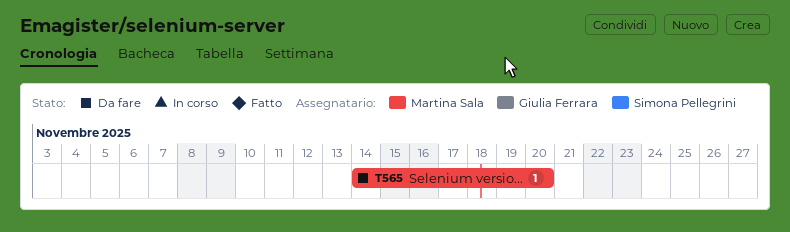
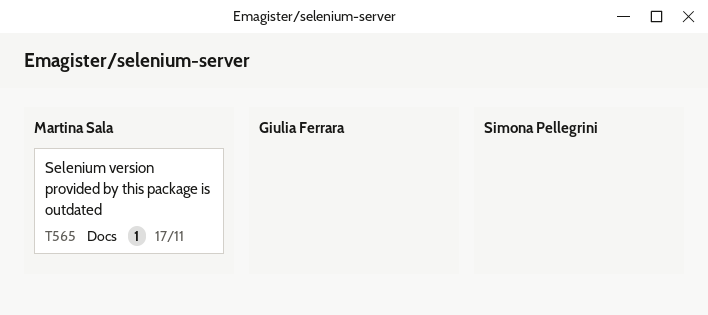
T565, due: Nov 20 -> Nov 17

